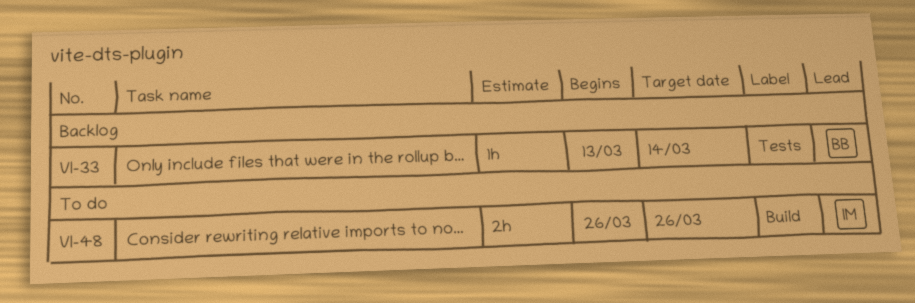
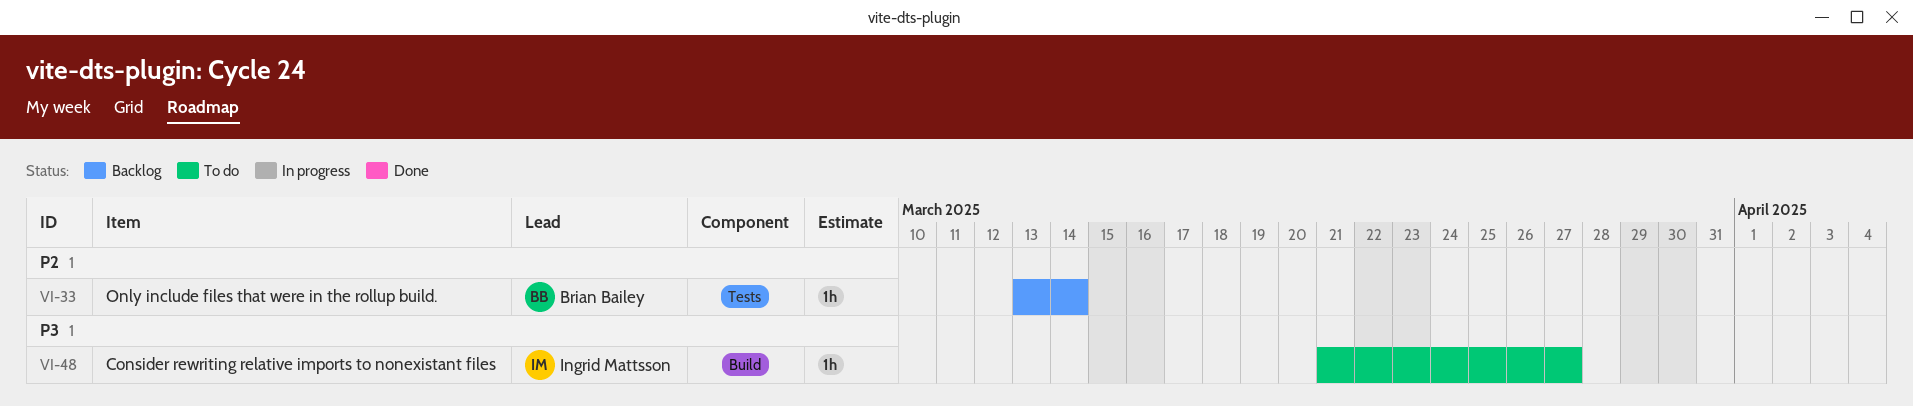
VI-48, estimate: 2h -> 1h
VI-48, start: Mar 26 -> Mar 21
VI-48, due: Mar 26 -> Mar 27

